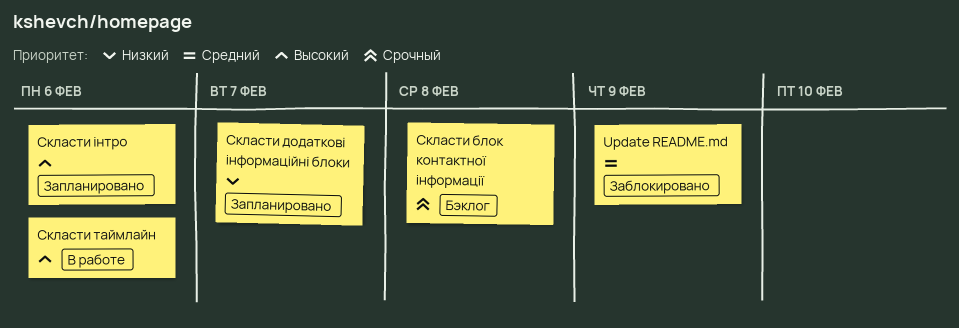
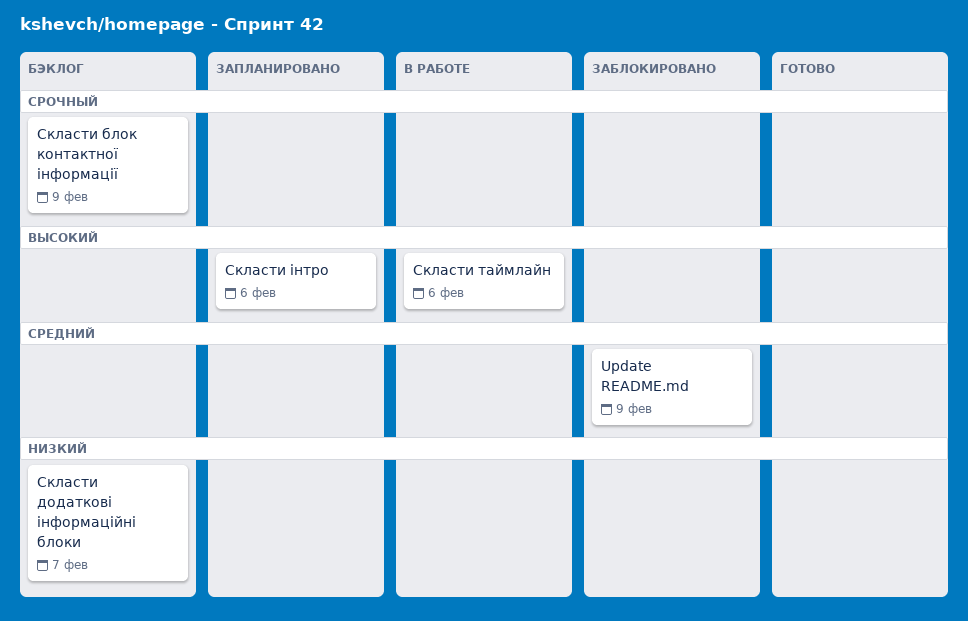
Скласти блок контактної інформації, due: Feb 8 -> Feb 9
Скласти додаткові інформаційні блоки, status: Запланировано -> Бэклог

